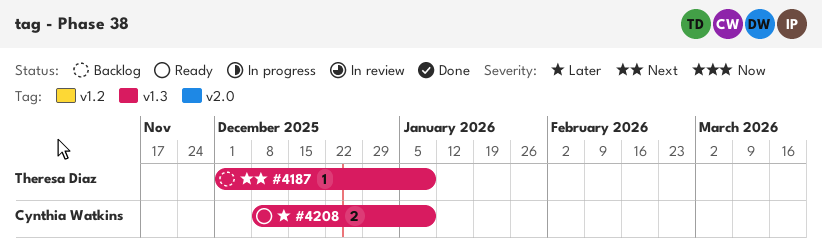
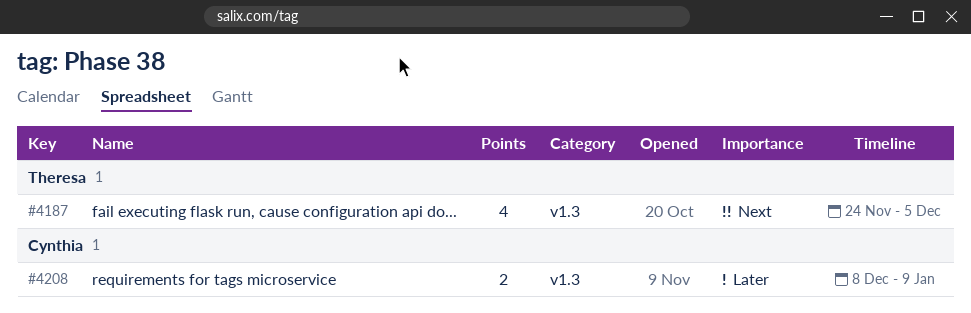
#4187, estimate: 1 -> 4
#4187, start: Dec 1 -> Nov 24
#4187, due: Jan 9 -> Dec 5

